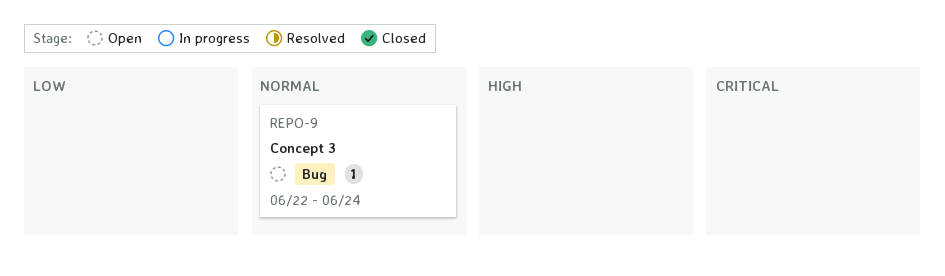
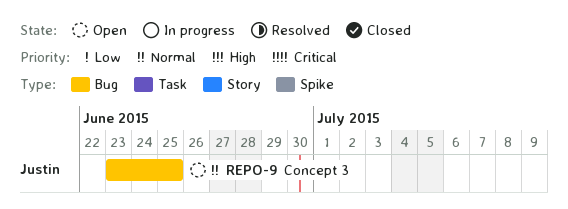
REPO-9, start: Jun 22 -> Jun 23
REPO-9, due: Jun 24 -> Jun 25

